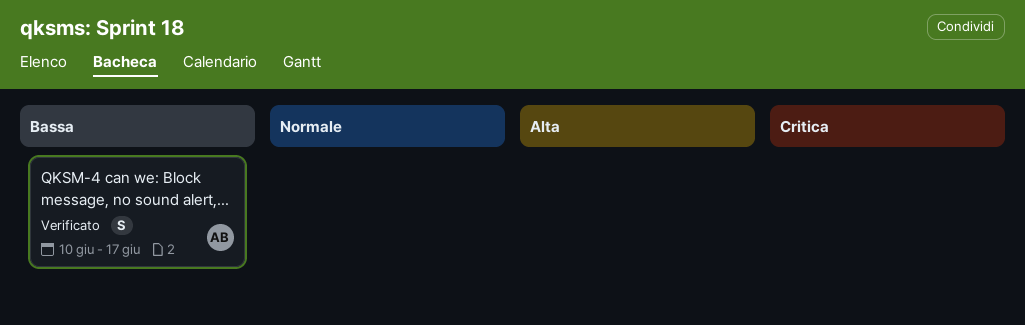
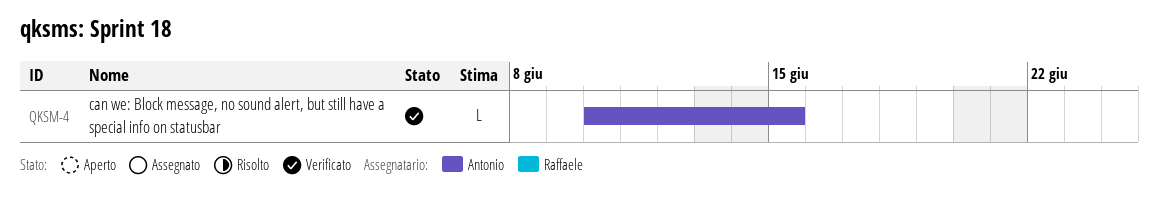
QKSM-4, estimate: S -> L
QKSM-4, due: Jun 17 -> Jun 15

